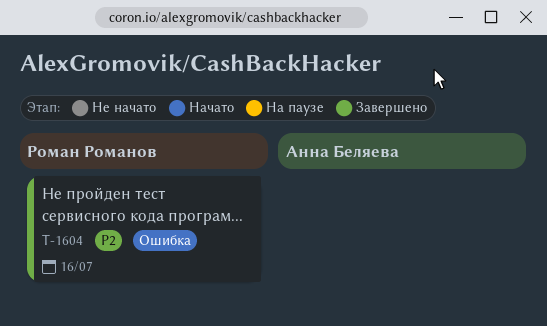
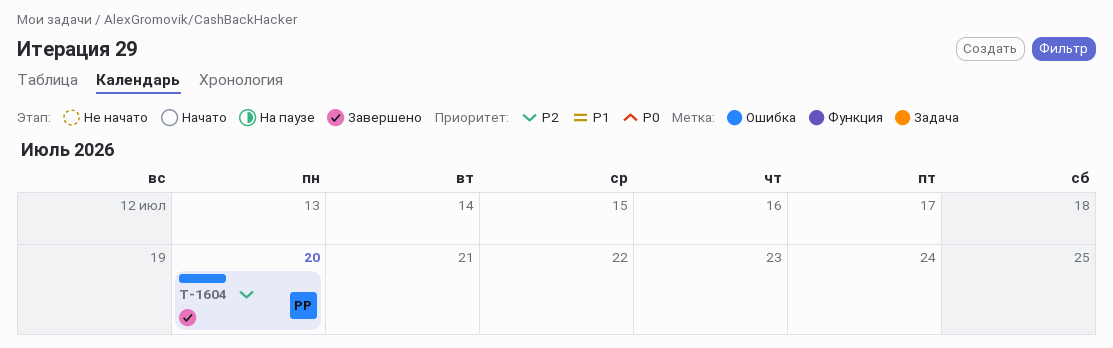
T-1604, due: Jul 16 -> Jul 20

